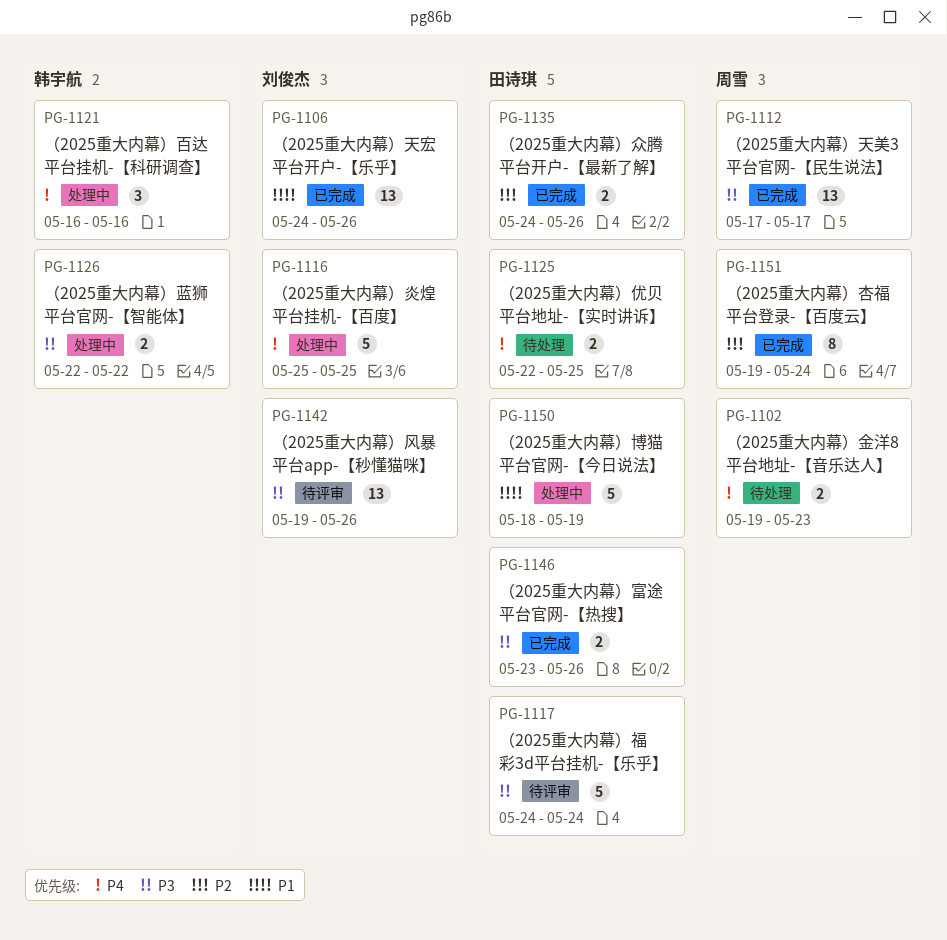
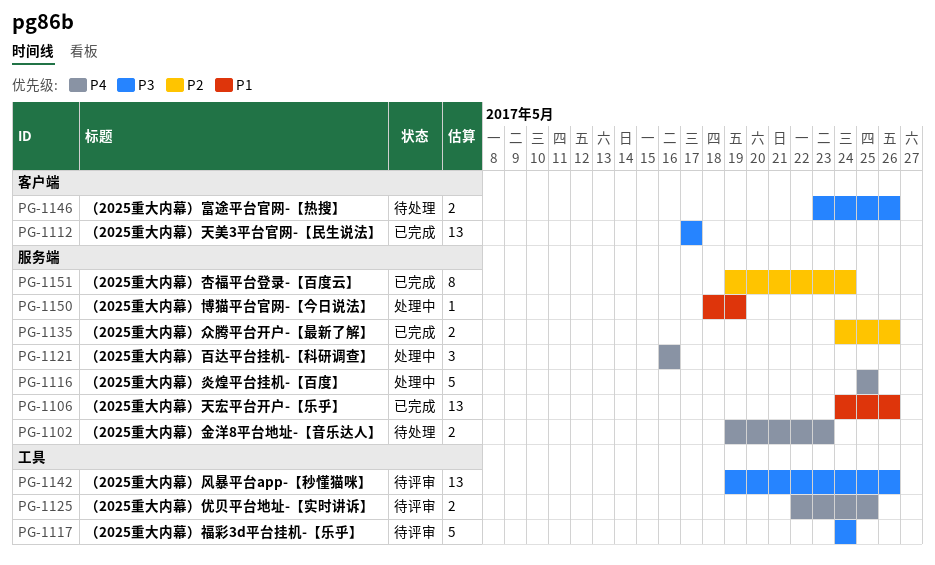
PG-1125, status: 待处理 -> 待评审
PG-1126: present -> none
PG-1146, status: 已完成 -> 待处理
PG-1150, estimate: 5 -> 1

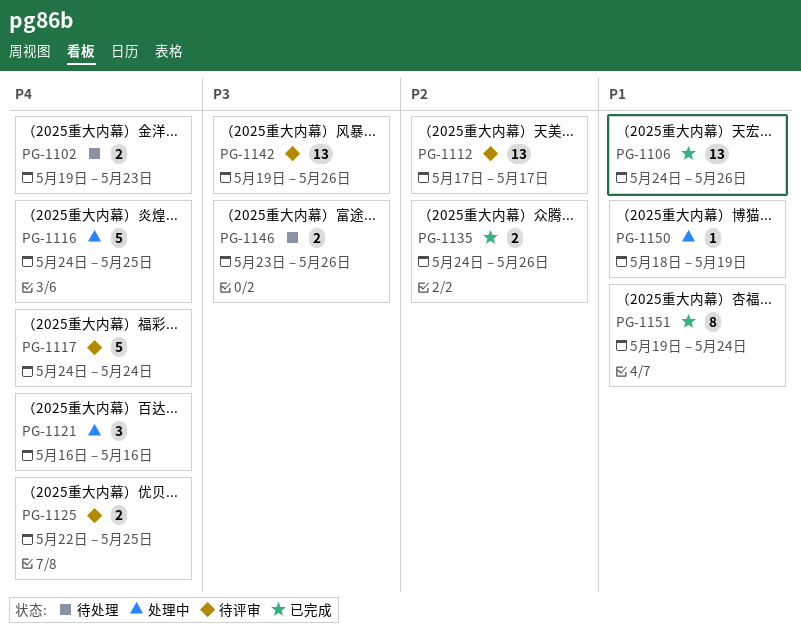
PG-1112, status: 已完成 -> 待评审
PG-1112, priority: P3 -> P2
PG-1116, start: May 25 -> May 24
PG-1117, priority: P3 -> P4
PG-1151, priority: P2 -> P1

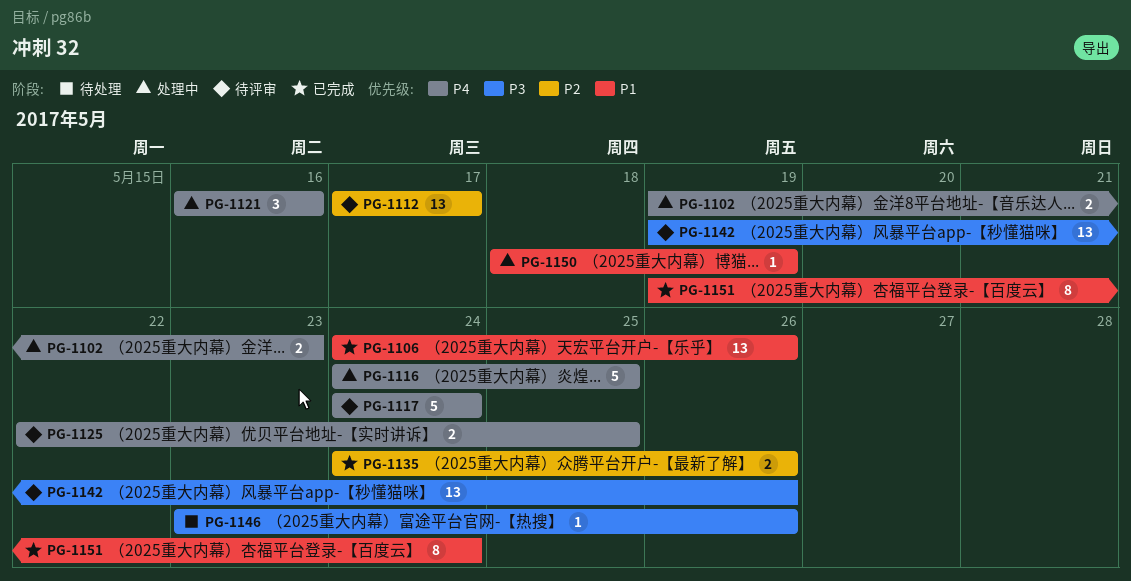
PG-1102, status: 待处理 -> 处理中
PG-1146, estimate: 2 -> 1

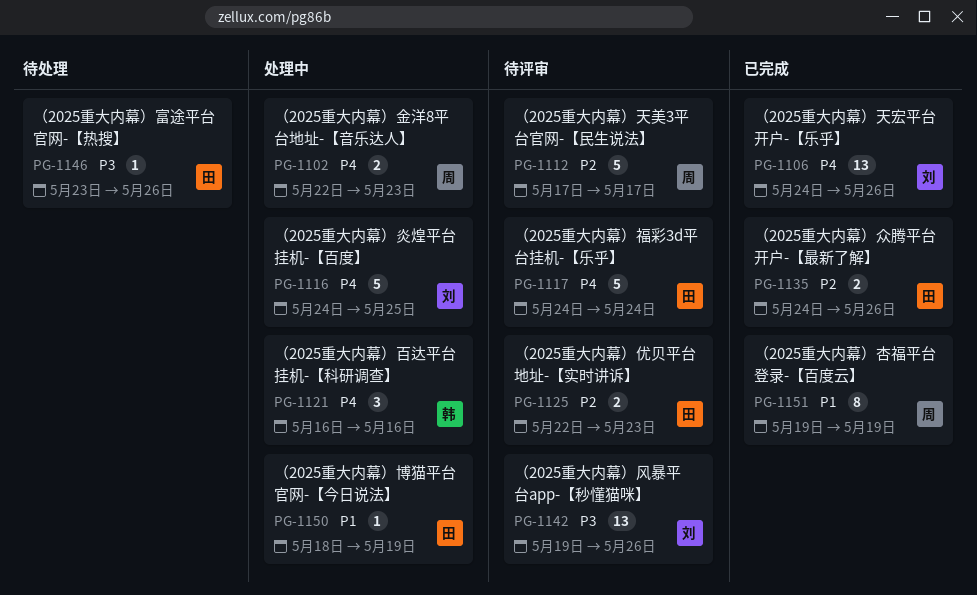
PG-1102, start: May 19 -> May 22
PG-1106, priority: P1 -> P4
PG-1112, estimate: 13 -> 5
PG-1125, priority: P4 -> P2
PG-1125, due: May 25 -> May 23
PG-1151, due: May 24 -> May 19

